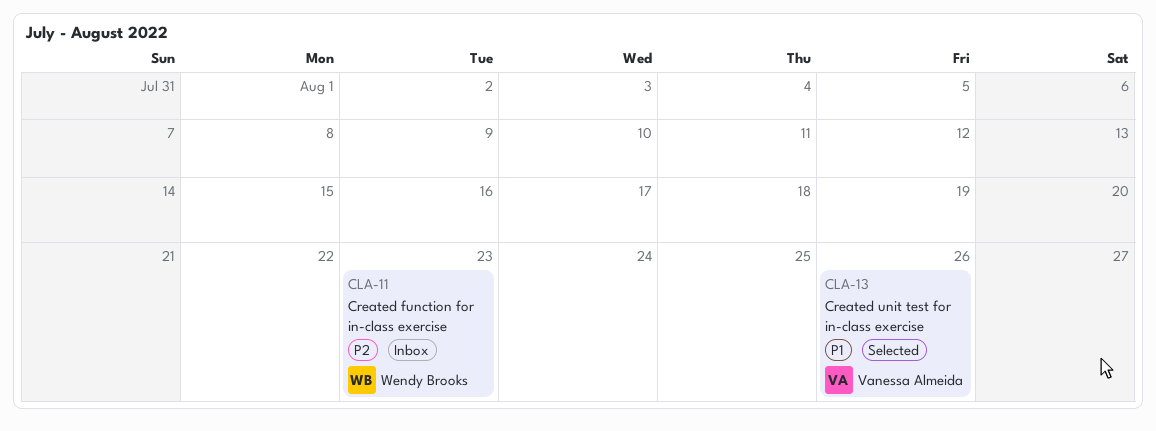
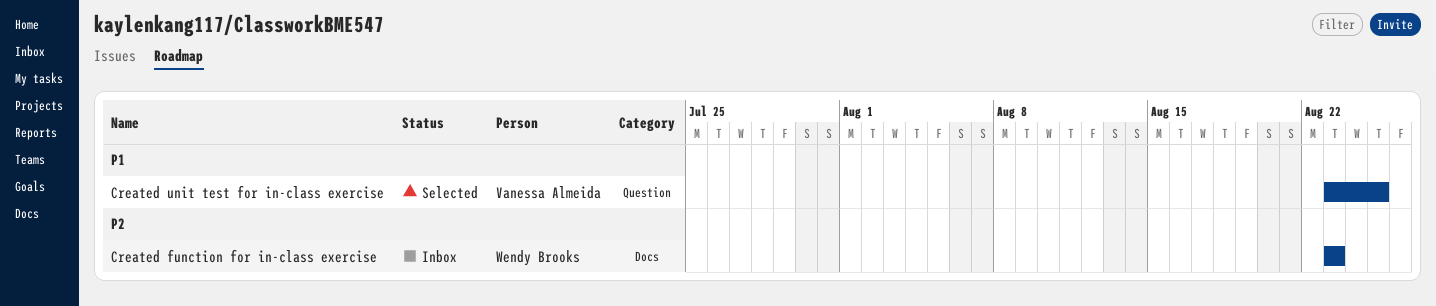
Created unit test for in-class exercise, due: Aug 26 -> Aug 25

